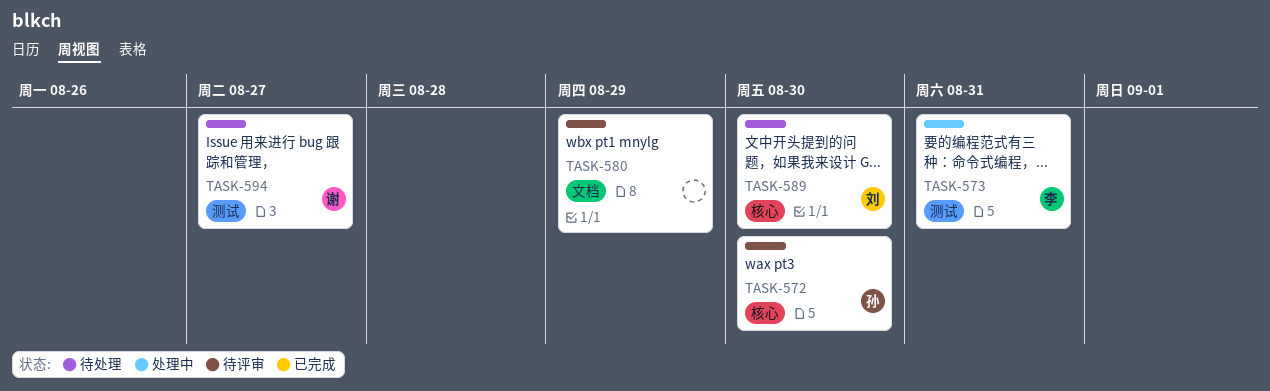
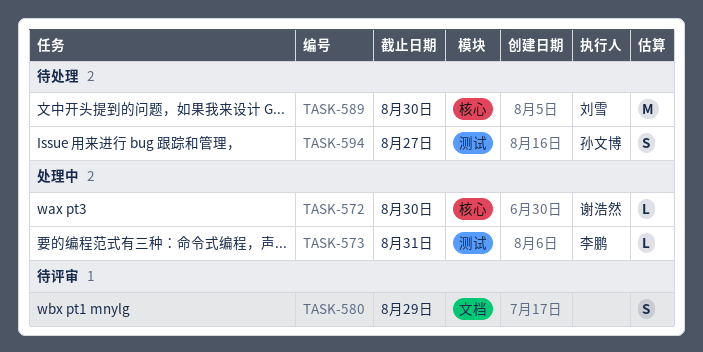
TASK-572, status: 待评审 -> 处理中
TASK-572, owner: 孙文博 -> 谢浩然
TASK-594, owner: 谢浩然 -> 孙文博

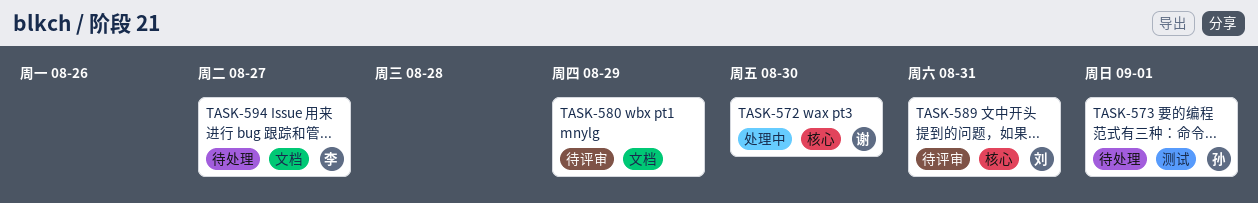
TASK-573, status: 处理中 -> 待处理
TASK-573, owner: 李鹏 -> 孙文博
TASK-573, due: Aug 31 -> Sep 1
TASK-589, status: 待处理 -> 待评审
TASK-589, due: Aug 30 -> Aug 31
TASK-594, owner: 孙文博 -> 李鹏
TASK-594, label: 测试 -> 文档

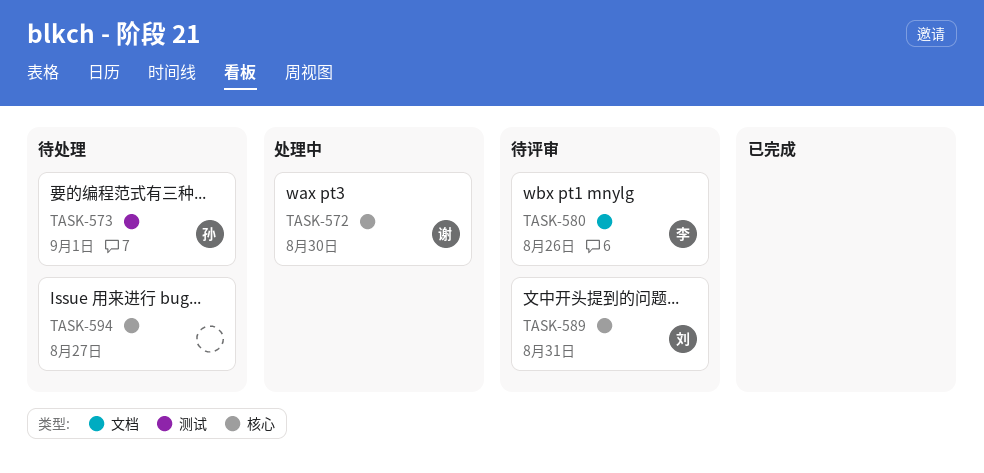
TASK-580, owner: none -> 李
TASK-580, due: Aug 29 -> Aug 26
TASK-594, owner: 李 -> none
TASK-594, label: 文档 -> 核心

